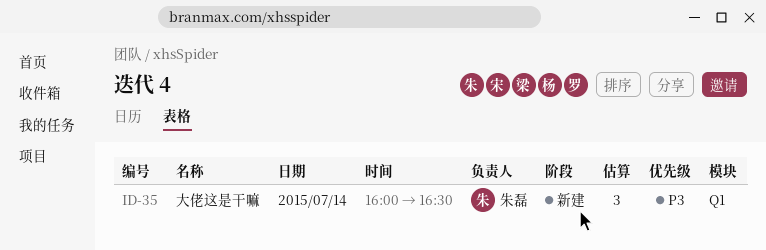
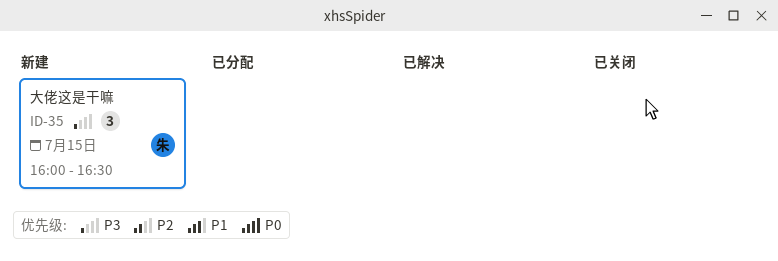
ID-35, day: Jul 14 -> Jul 15

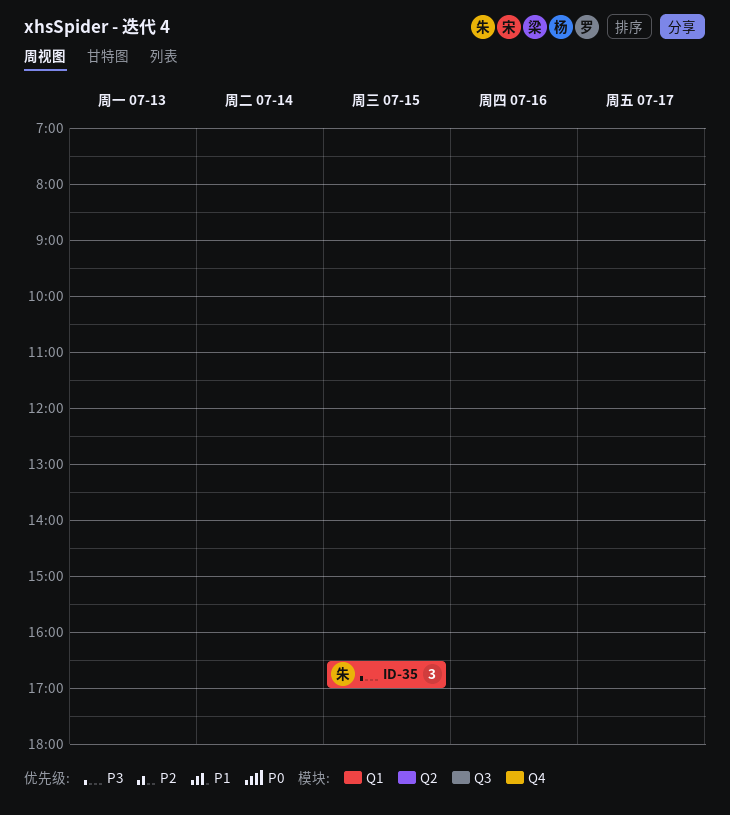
ID-35, begins: 16:00 -> 16:30
ID-35, ends: 16:30 -> 17:00

